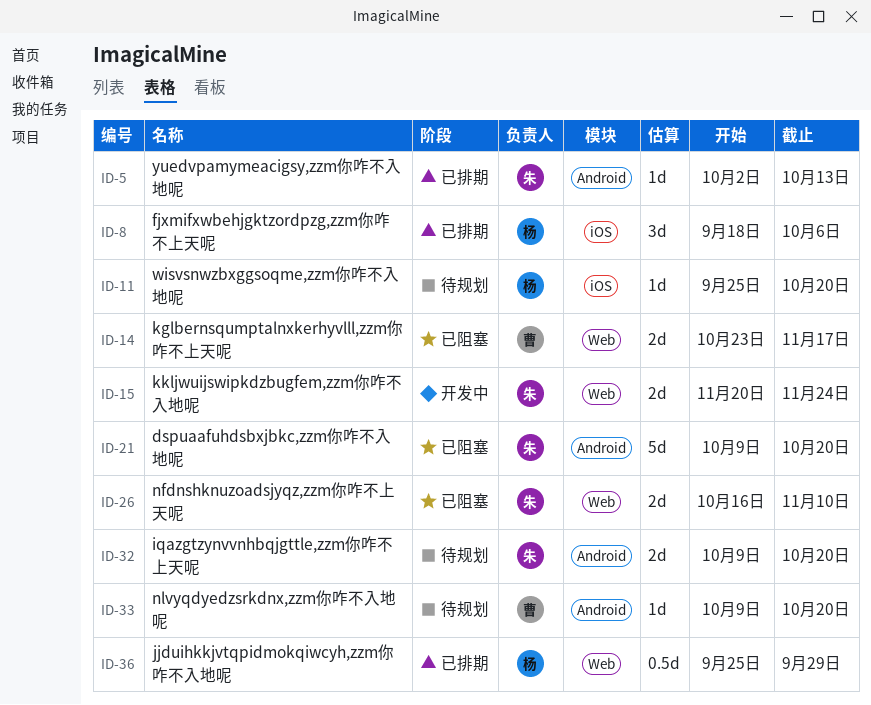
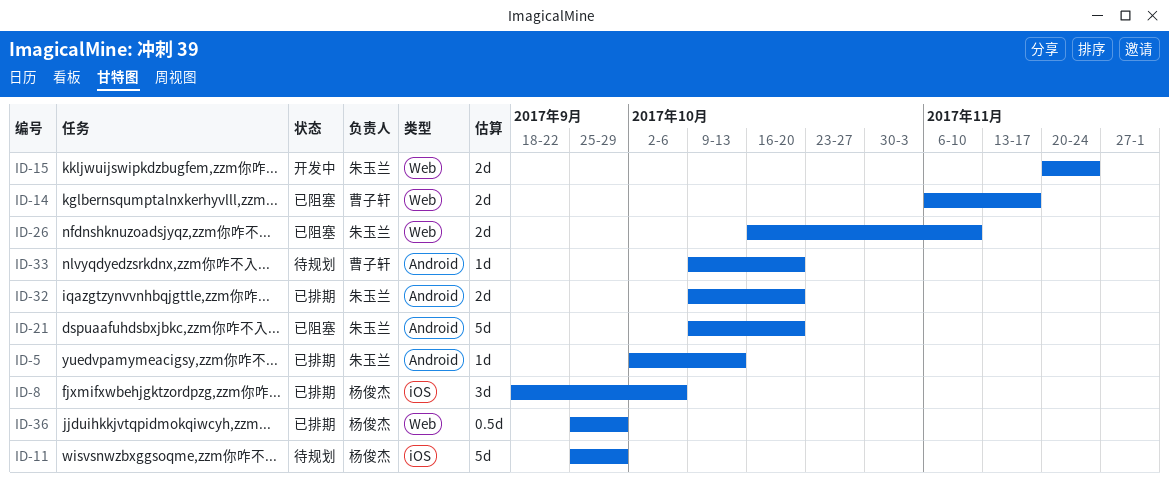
ID-11, estimate: 1d -> 5d
ID-11, due: Oct 20 -> Sep 29
ID-14, start: Oct 23 -> Nov 6
ID-32, status: 待规划 -> 已排期

